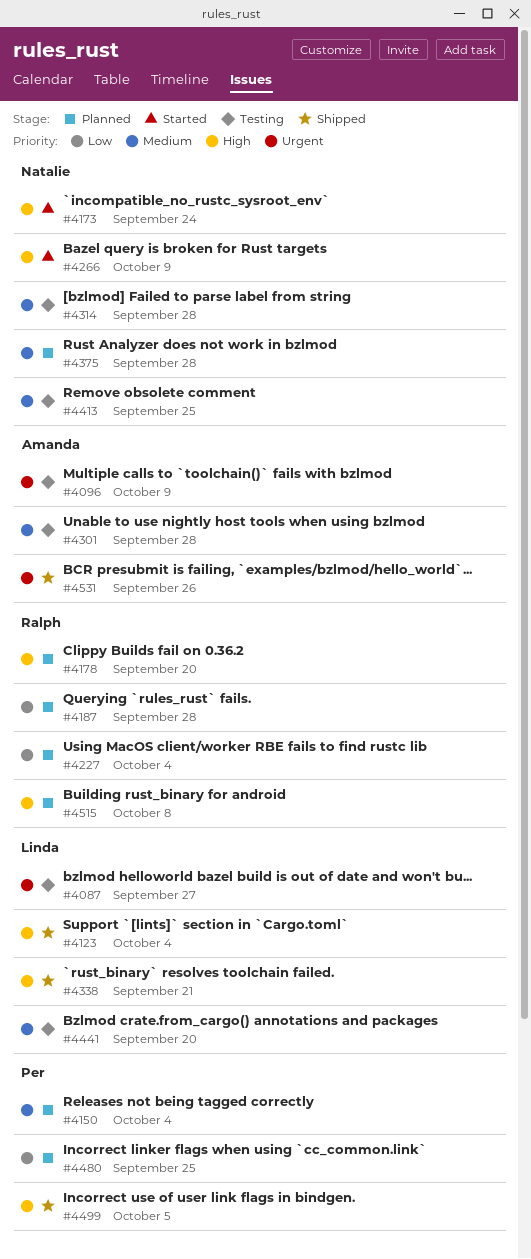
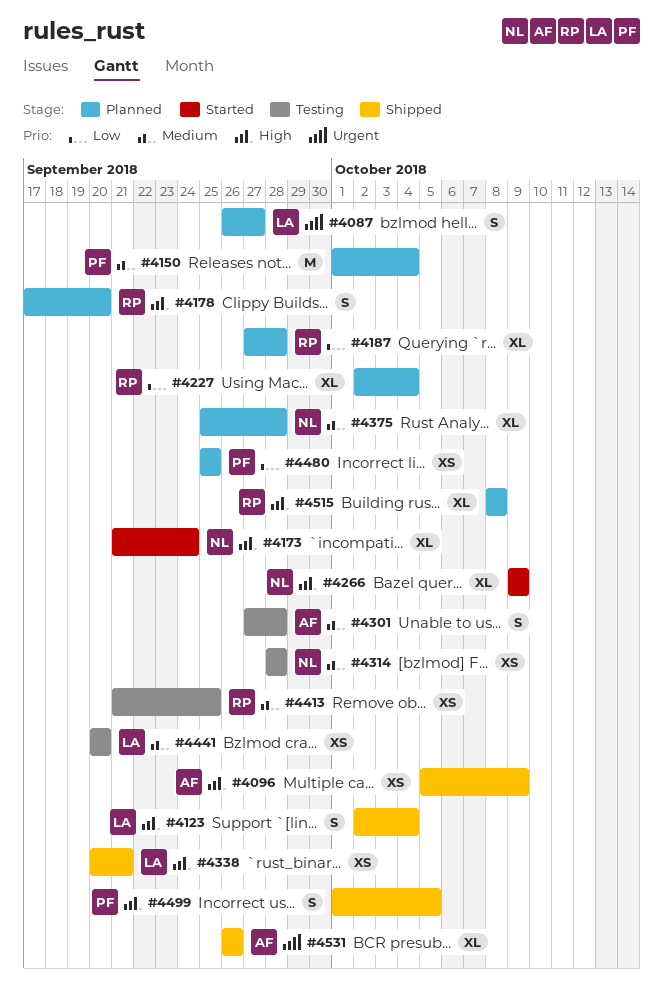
#4087, status: Testing -> Planned
#4096, status: Testing -> Shipped
#4096, priority: Urgent -> High
#4413, owner: Natalie -> Ralph

